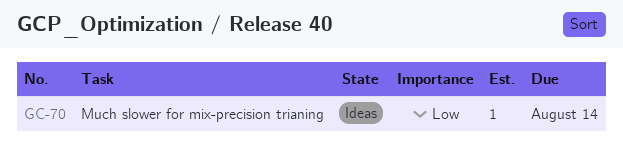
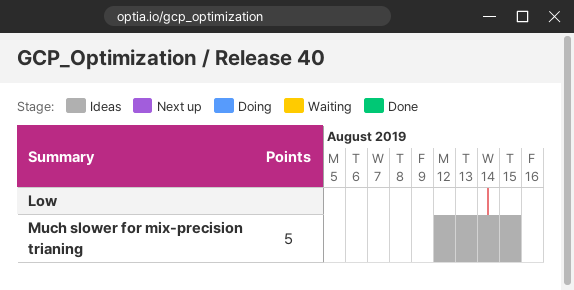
Much slower for mix-precision trianing, estimate: 1 -> 5
Much slower for mix-precision trianing, due: Aug 14 -> Aug 15

